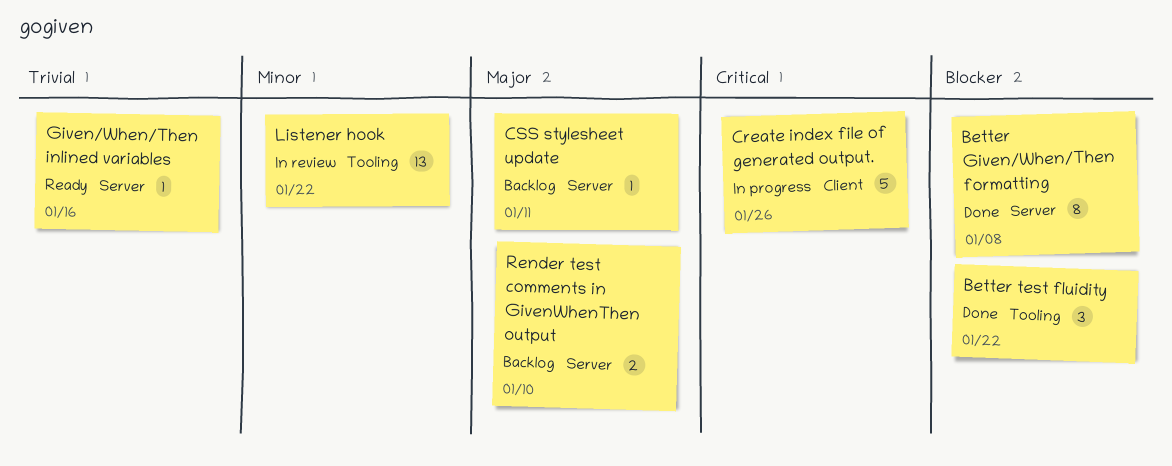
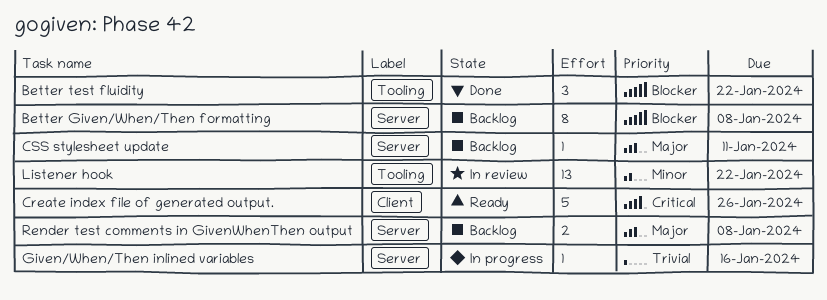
Better Given/When/Then formatting, status: Done -> Backlog
Create index file of generated output., status: In progress -> Ready
Given/When/Then inlined variables, status: Ready -> In progress
Render test comments in GivenWhenThen output, due: Jan 10 -> Jan 8

